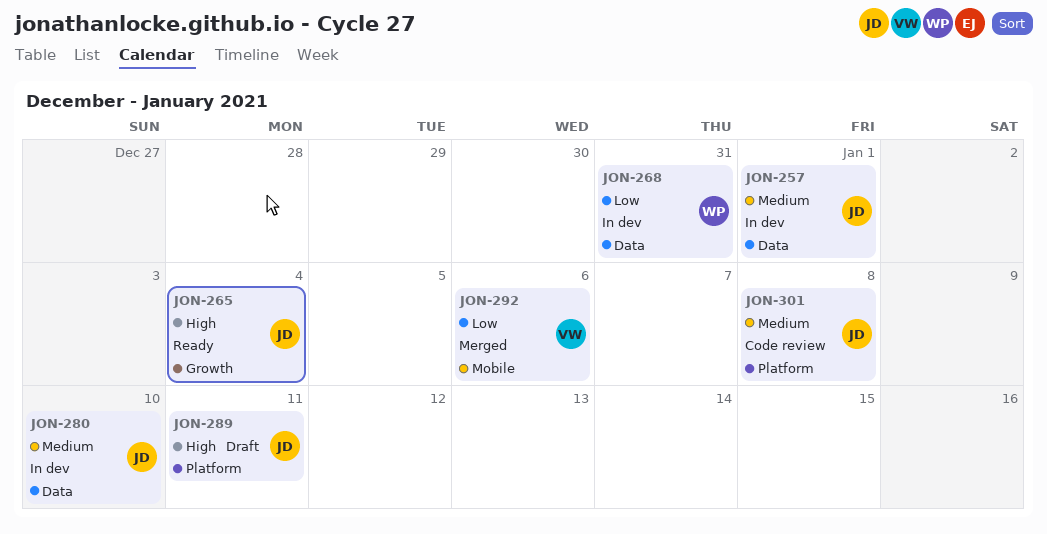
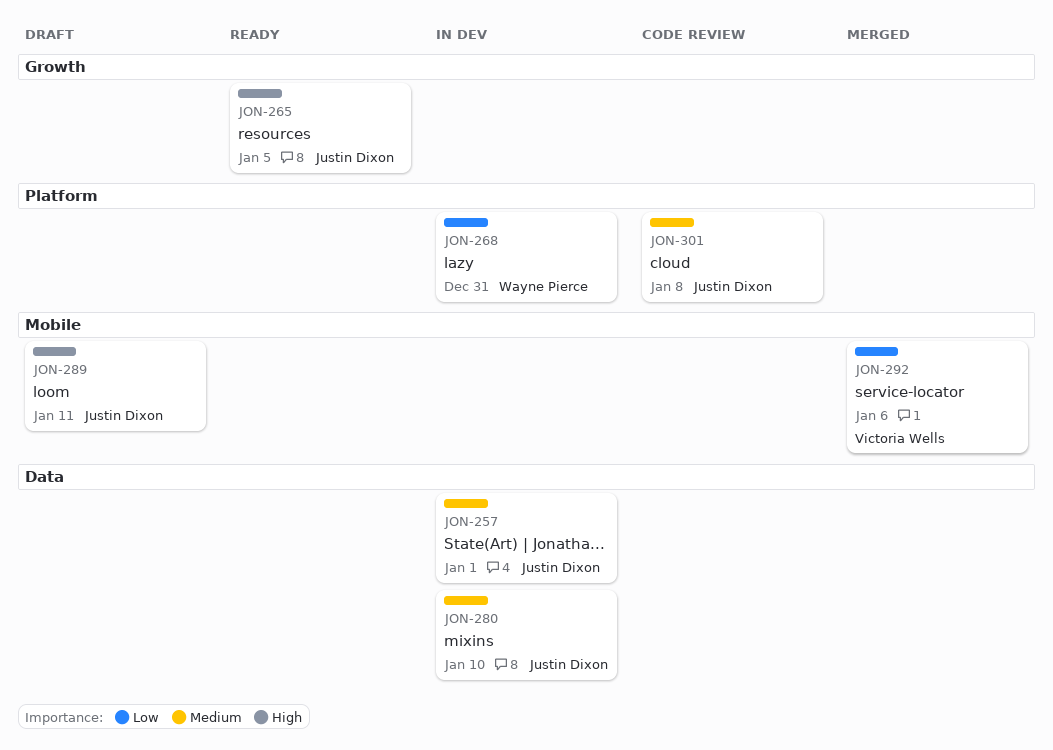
JON-265, due: Jan 4 -> Jan 5
JON-268, label: Data -> Platform
JON-289, label: Platform -> Mobile

